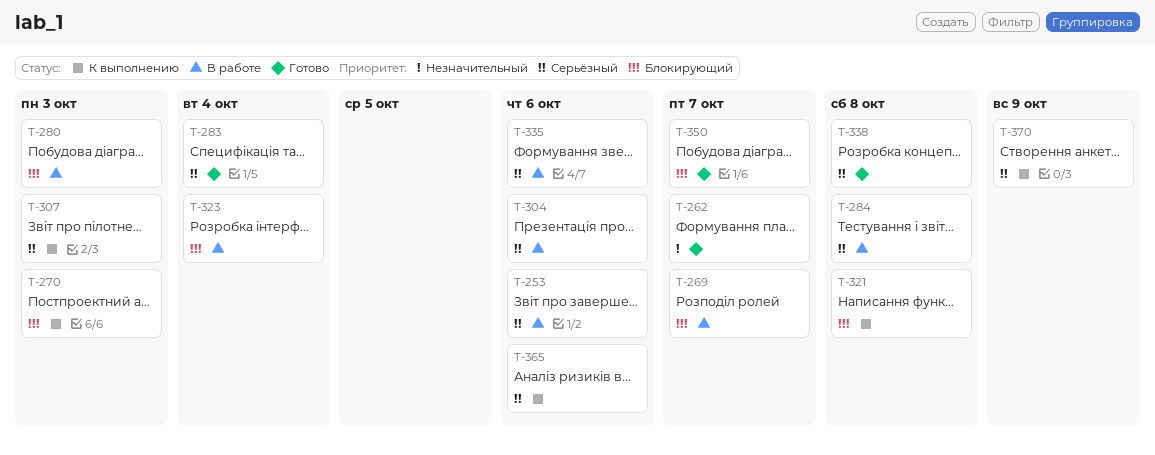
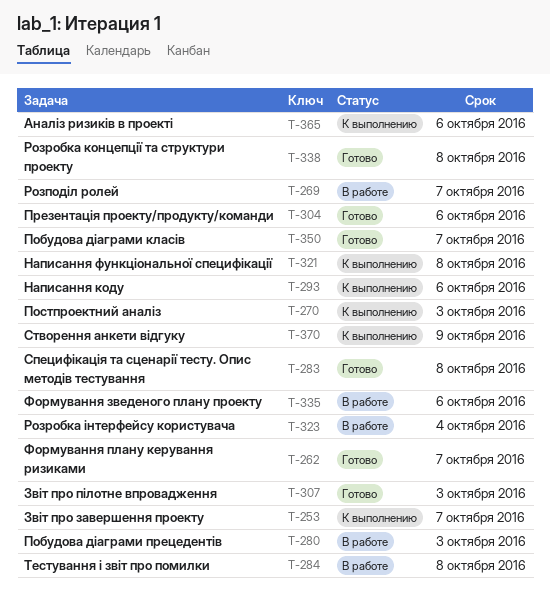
T-253, status: В работе -> К выполнению
T-253, due: Oct 6 -> Oct 7
T-283, due: Oct 4 -> Oct 8
T-293: none -> present
T-304, status: В работе -> Готово
T-307, status: К выполнению -> Готово

